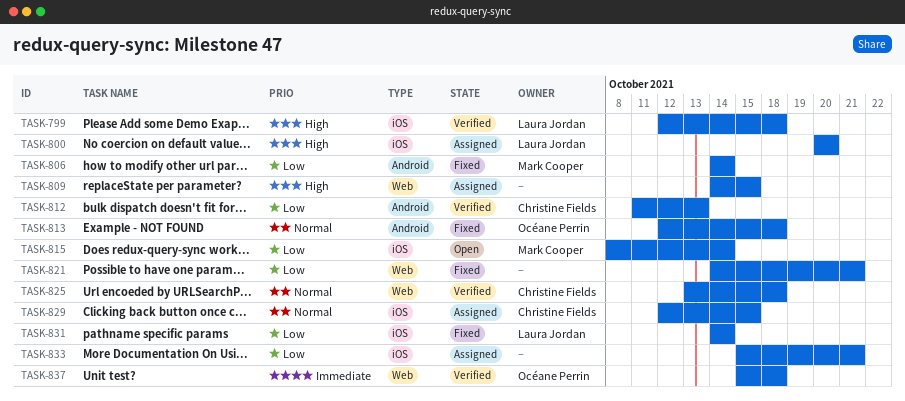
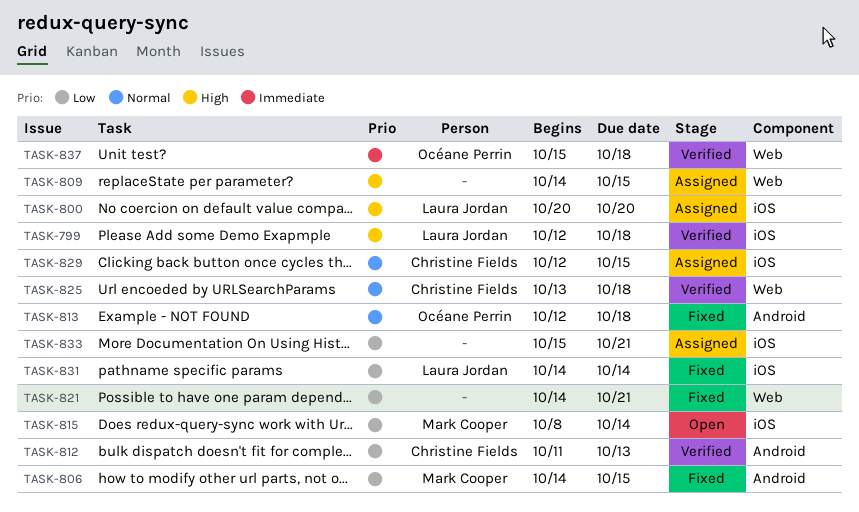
TASK-806, due: Oct 14 -> Oct 15

